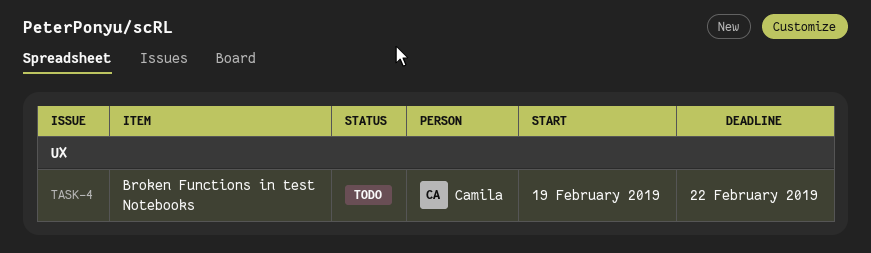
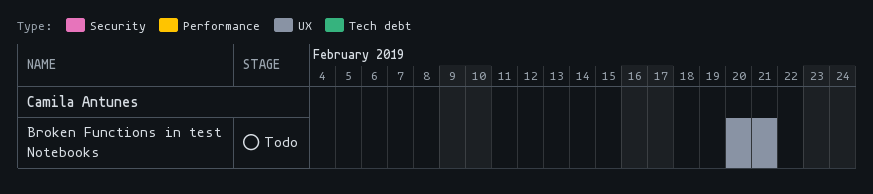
Broken Functions in test Notebooks, start: Feb 19 -> Feb 20
Broken Functions in test Notebooks, due: Feb 22 -> Feb 21

